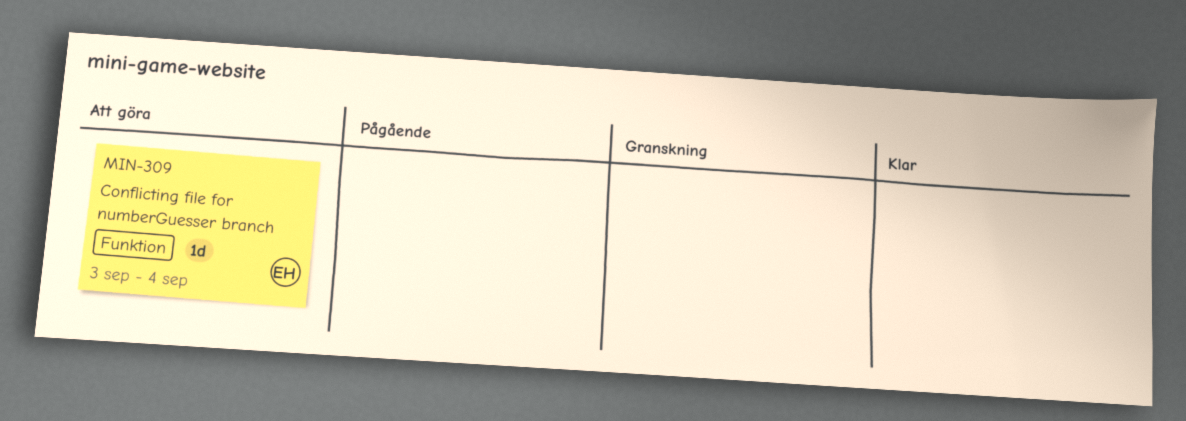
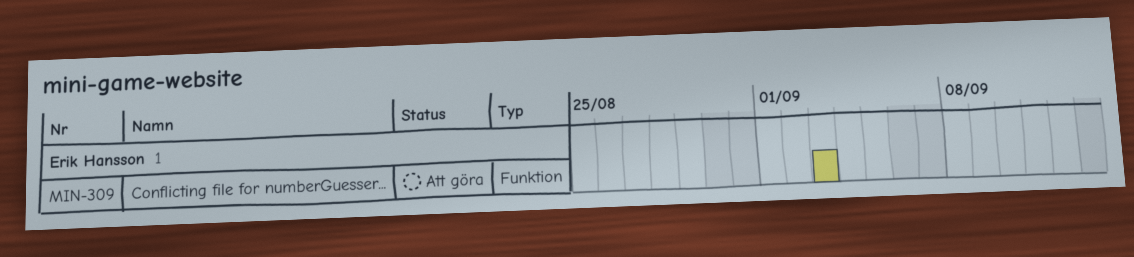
MIN-309, due: Sep 4 -> Sep 3

